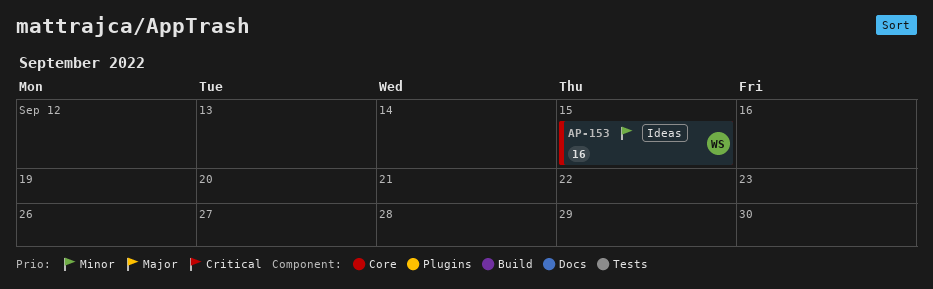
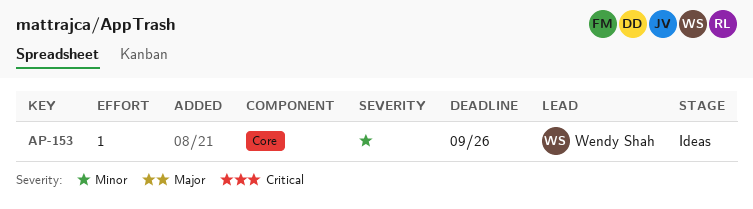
AP-153, estimate: 16 -> 1
AP-153, due: Sep 15 -> Sep 26

